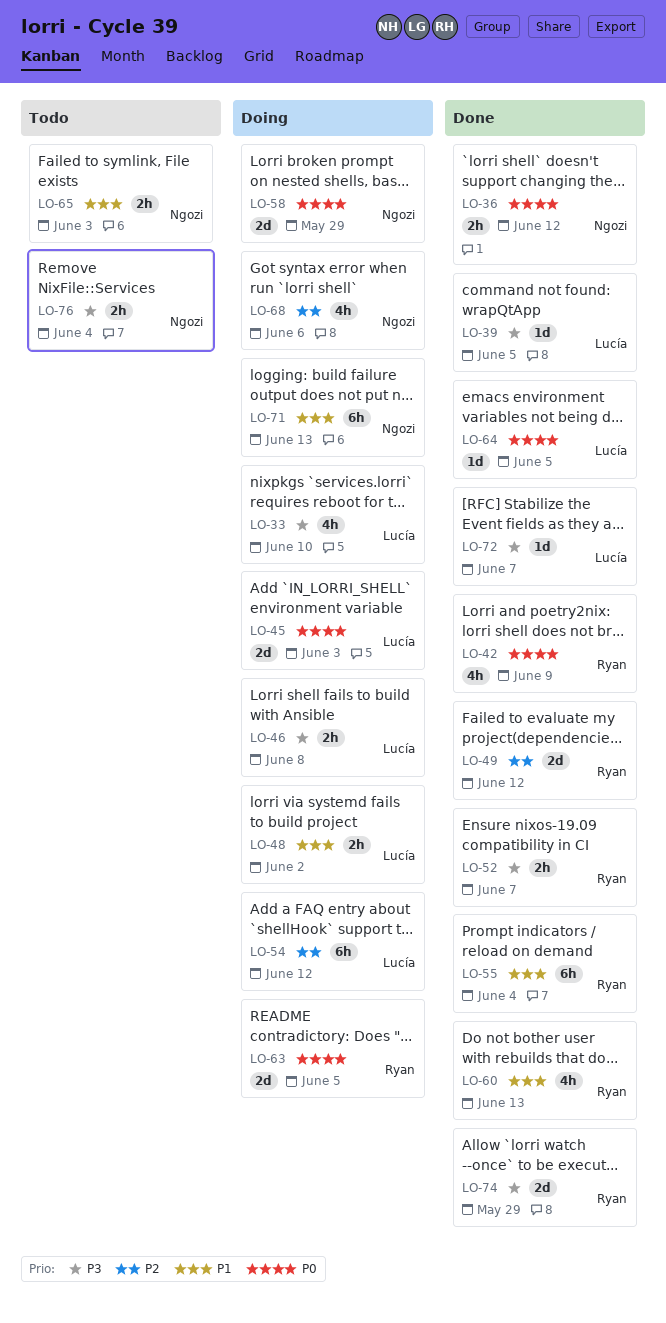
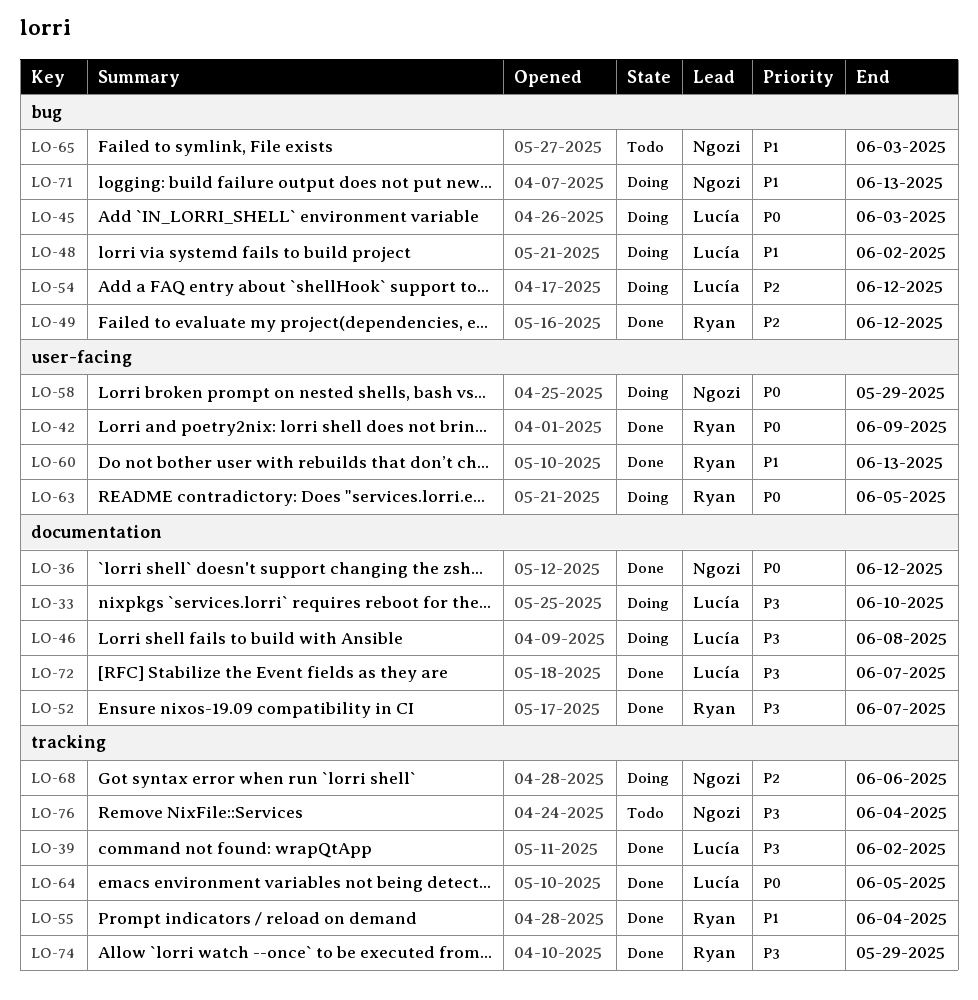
LO-39, due: Jun 5 -> Jun 2

